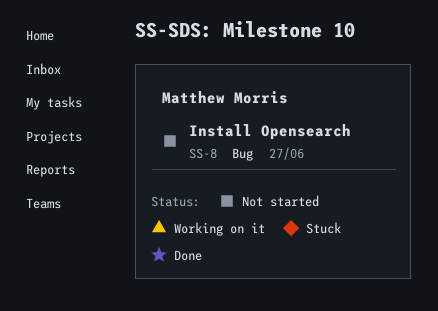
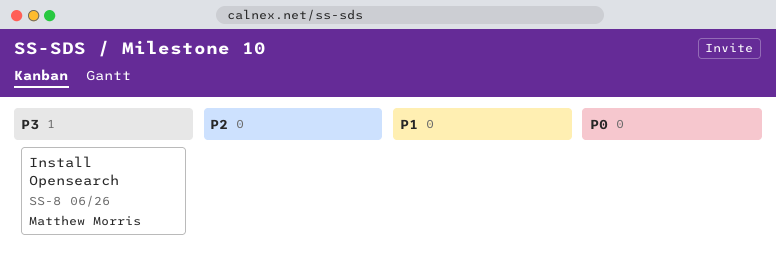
SS-8, due: Jun 27 -> Jun 26

